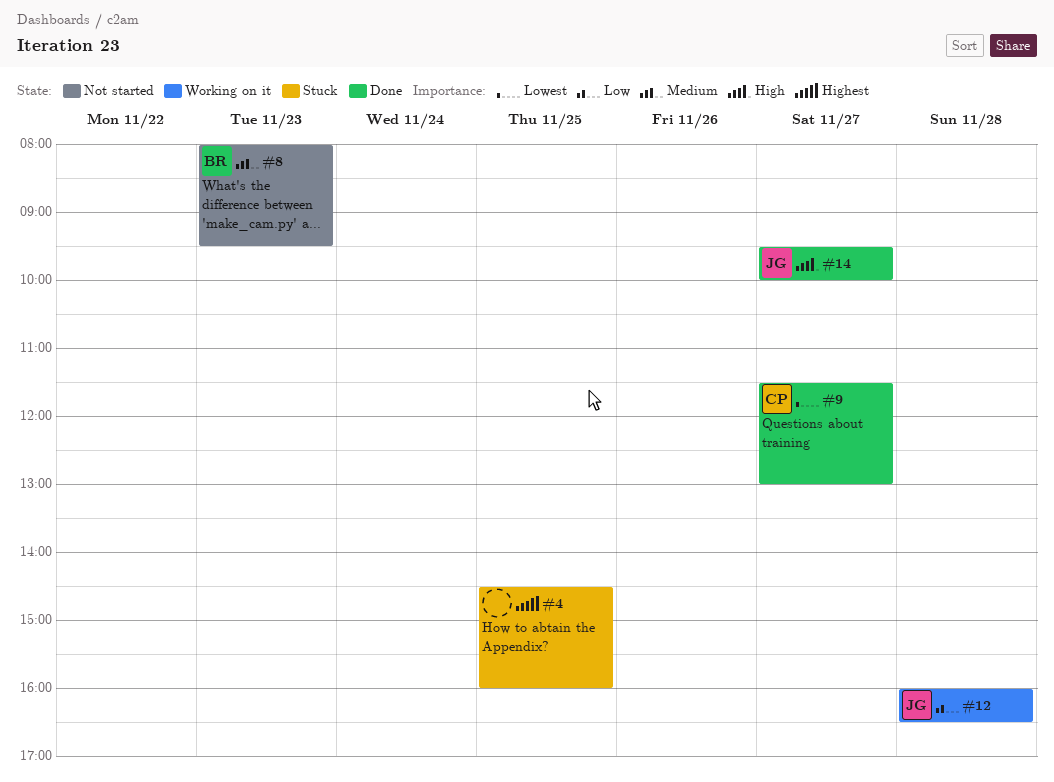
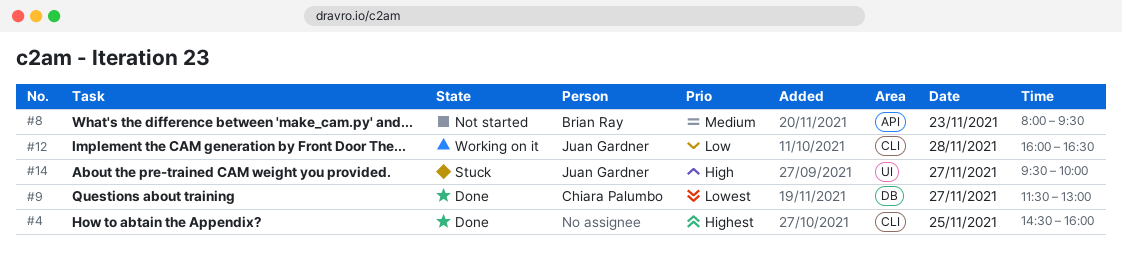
#4, status: Stuck -> Done
#14, status: Done -> Stuck

